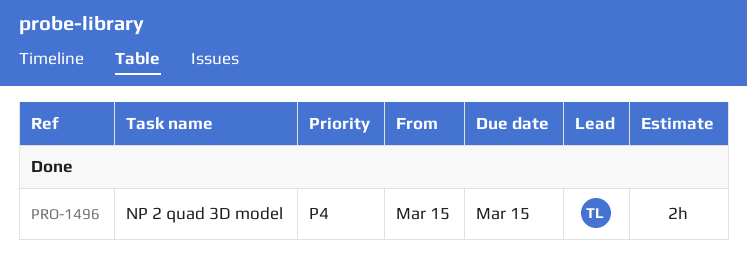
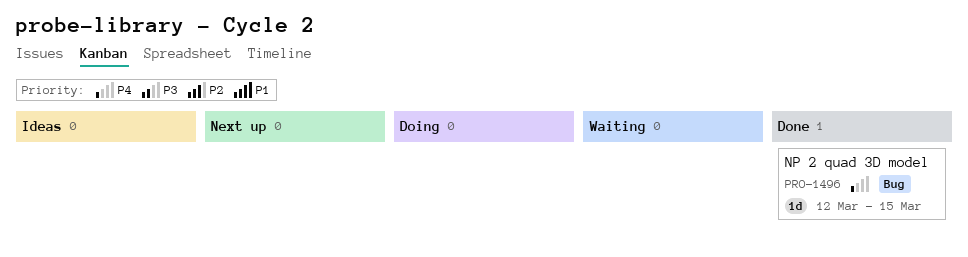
PRO-1496, estimate: 2h -> 1d
PRO-1496, start: Mar 15 -> Mar 12

